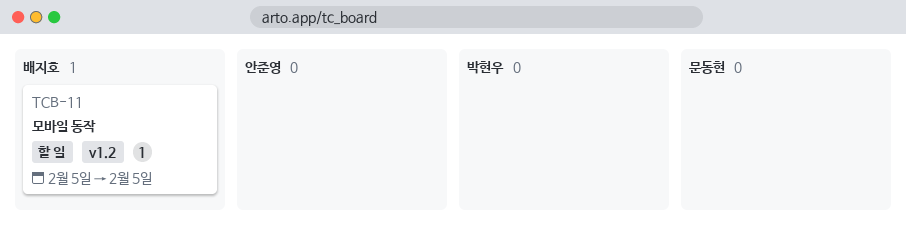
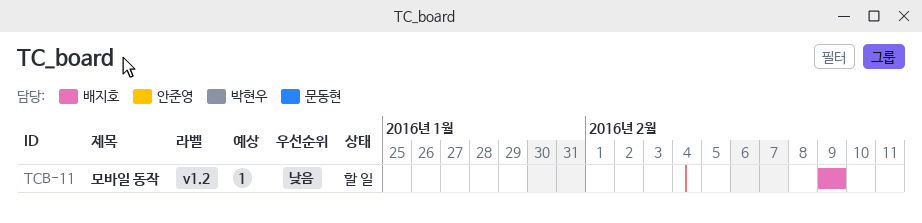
TCB-11, start: Feb 5 -> Feb 9
TCB-11, due: Feb 5 -> Feb 9

